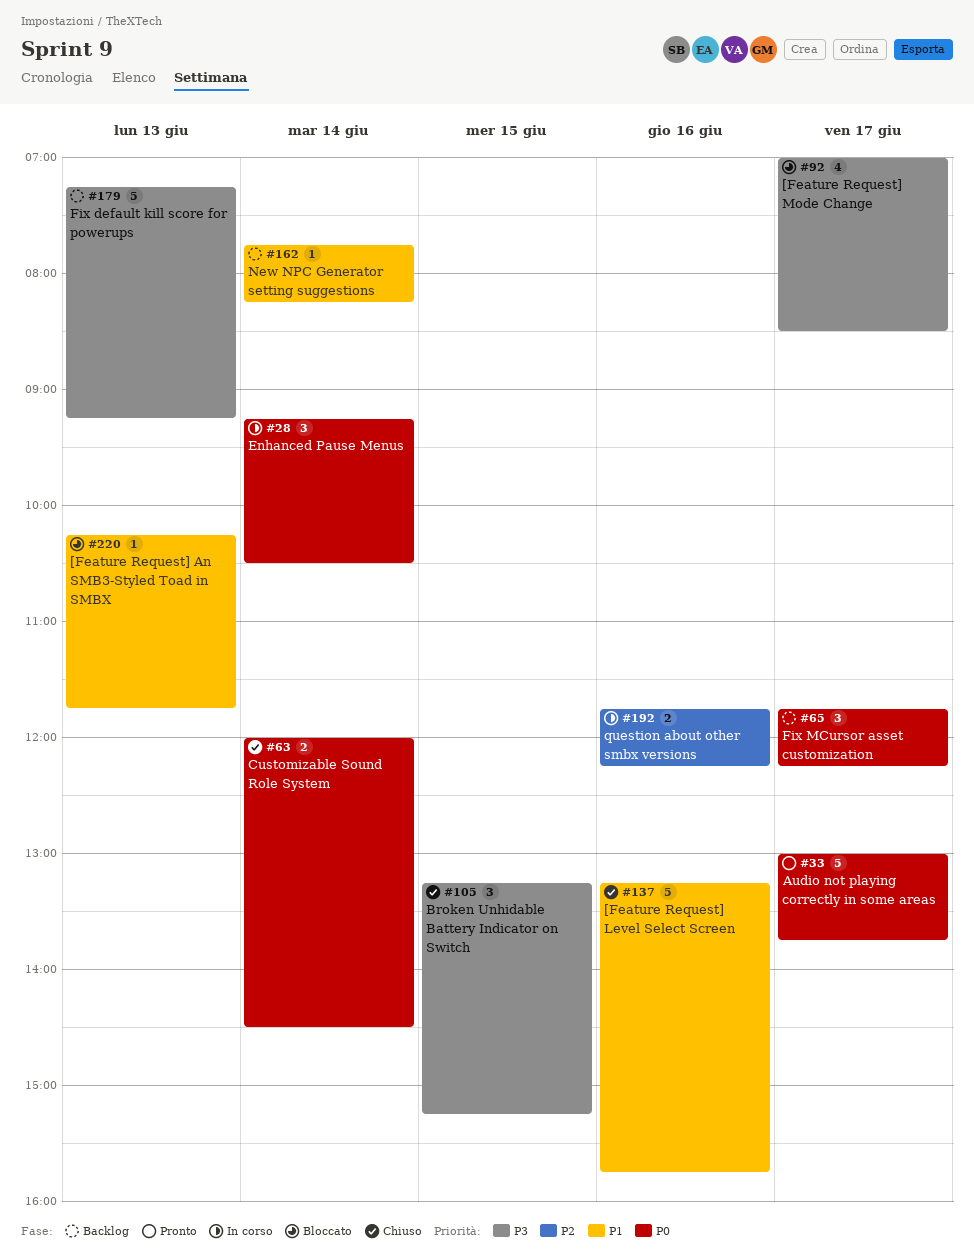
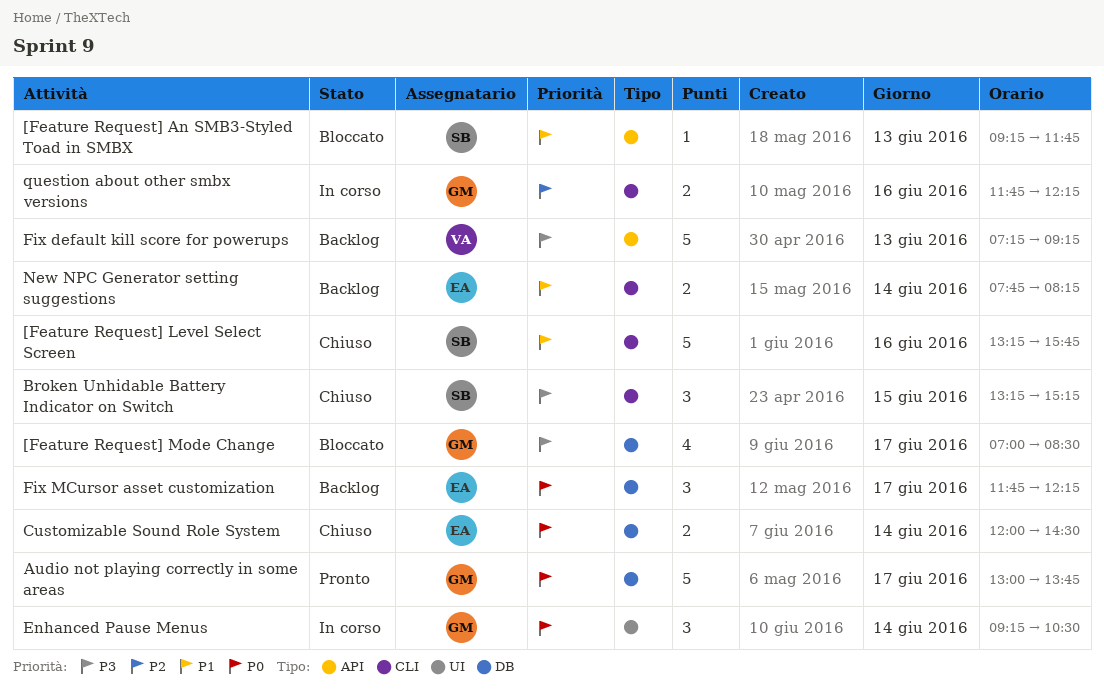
[Feature Request] An SMB3-Styled Toad in SMBX, begins: 10:15 -> 09:15
New NPC Generator setting suggestions, estimate: 1 -> 2

